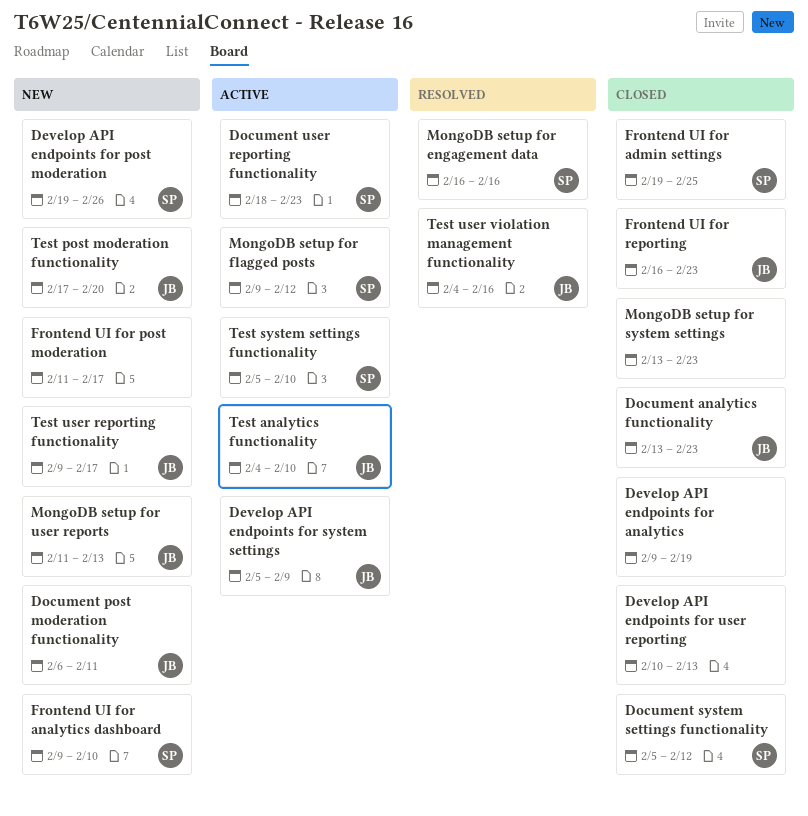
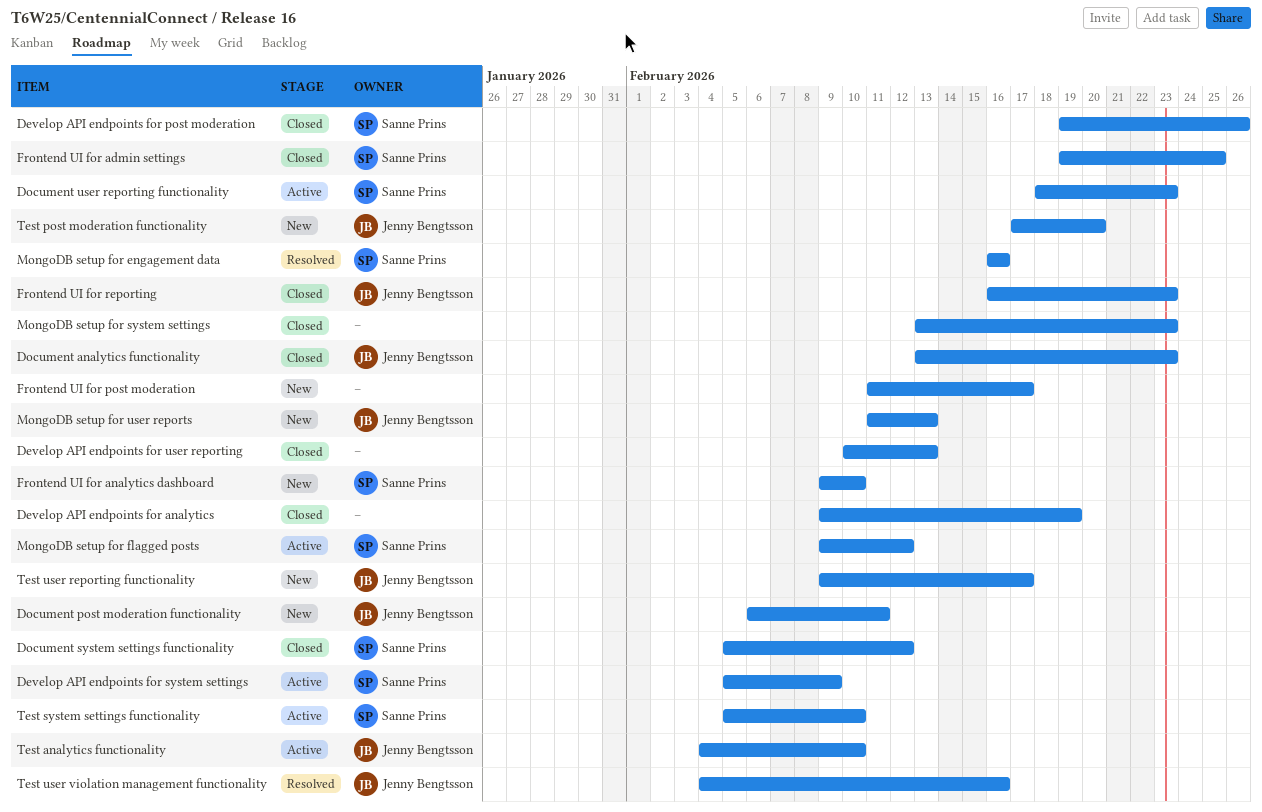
Develop API endpoints for post moderation, status: New -> Closed
Develop API endpoints for system settings, owner: Jenny Bengtsson -> Sanne Prins

